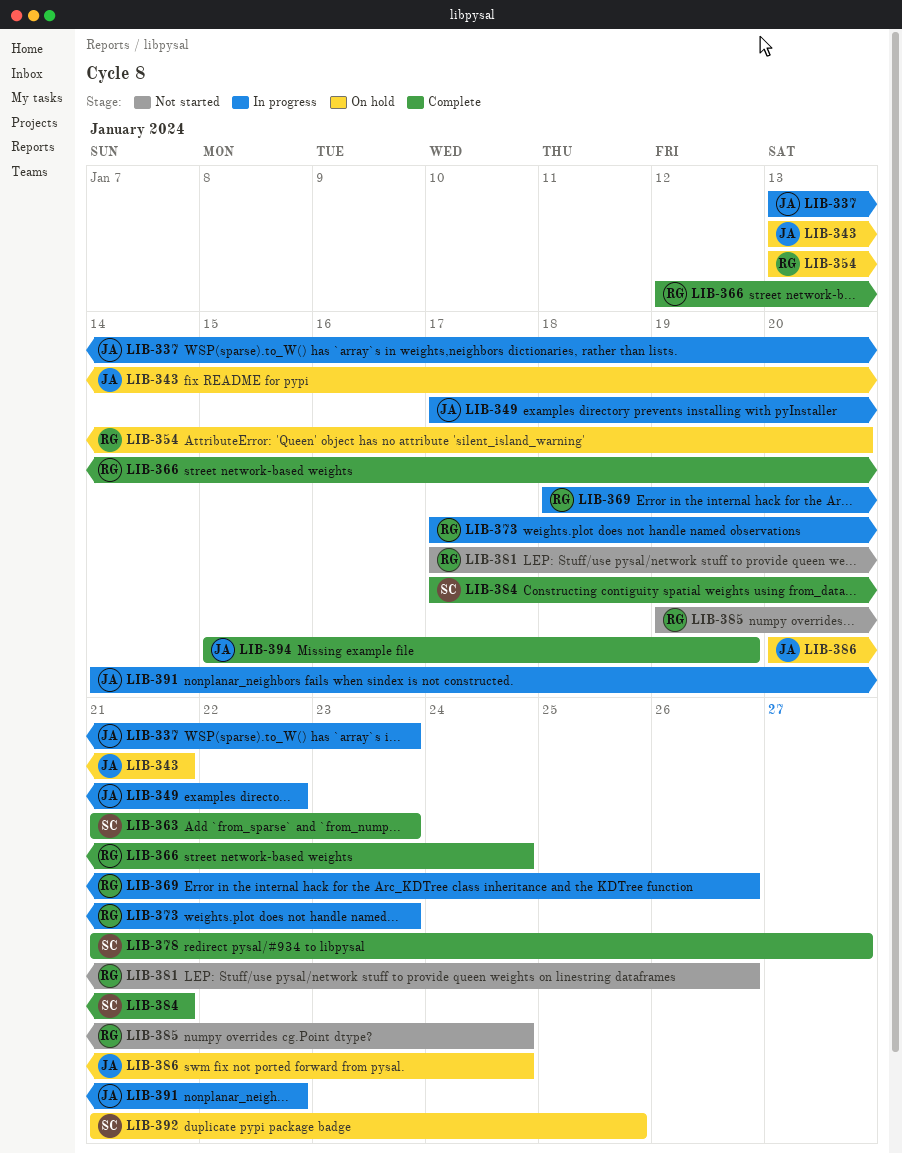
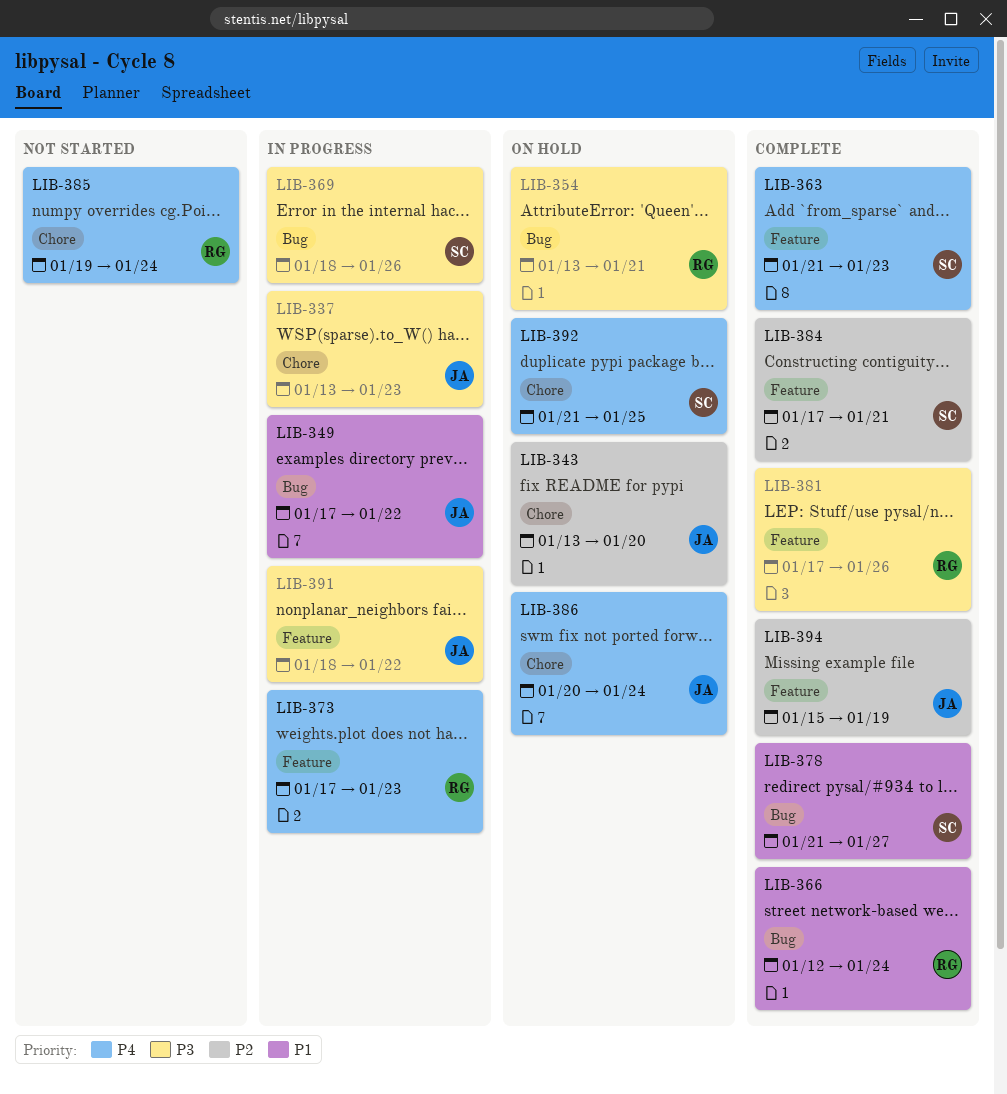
LIB-343, due: Jan 21 -> Jan 20
LIB-354, due: Jan 20 -> Jan 21
LIB-369, owner: RG -> SC
LIB-381, status: Not started -> Complete
LIB-391, start: Jan 14 -> Jan 18

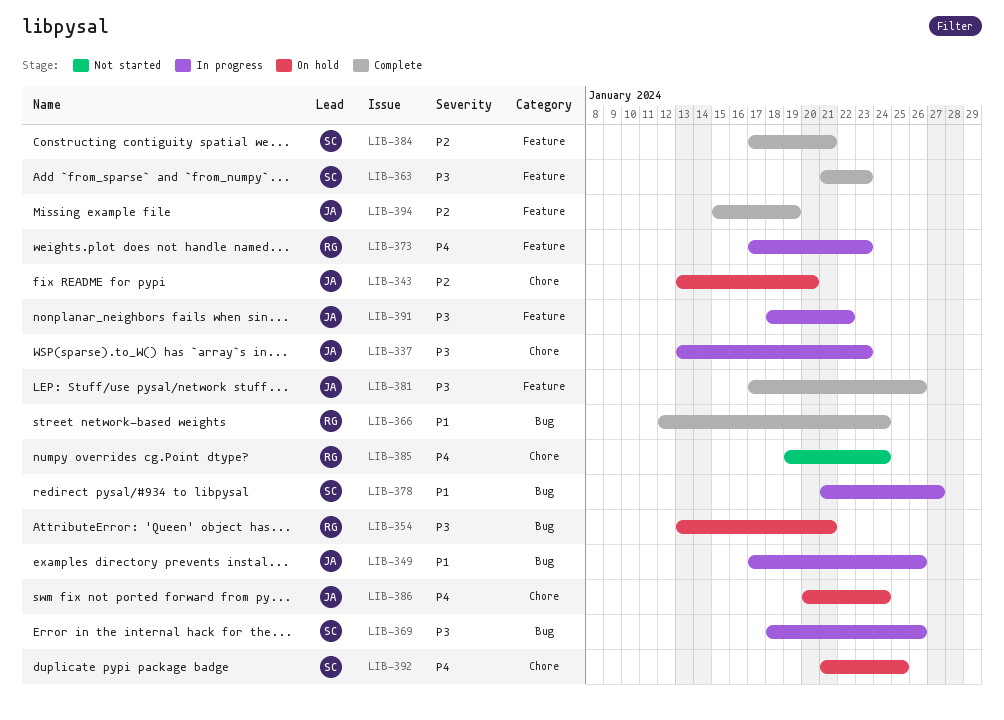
LIB-349, due: Jan 22 -> Jan 26
LIB-363, priority: P4 -> P3
LIB-378, status: Complete -> In progress
LIB-381, owner: RG -> JA

